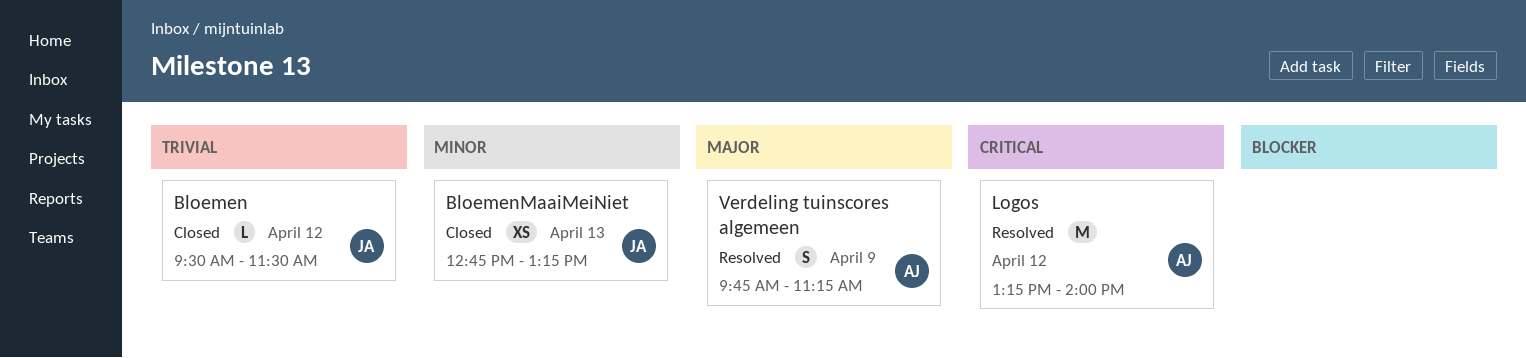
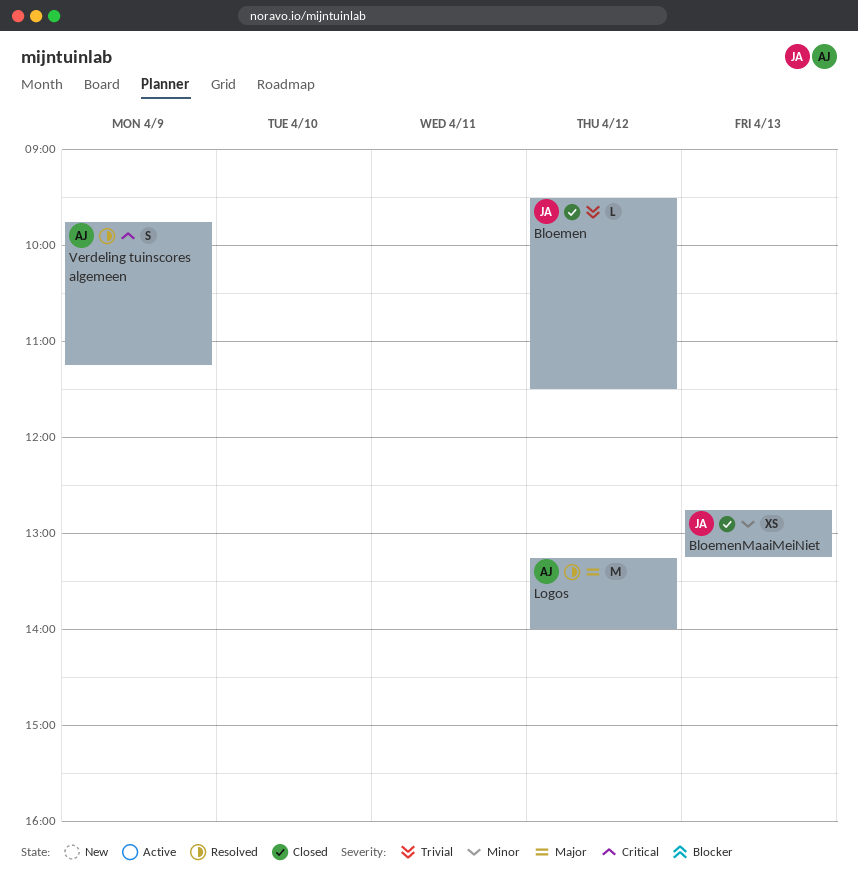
Logos, priority: Critical -> Major
Verdeling tuinscores algemeen, priority: Major -> Critical

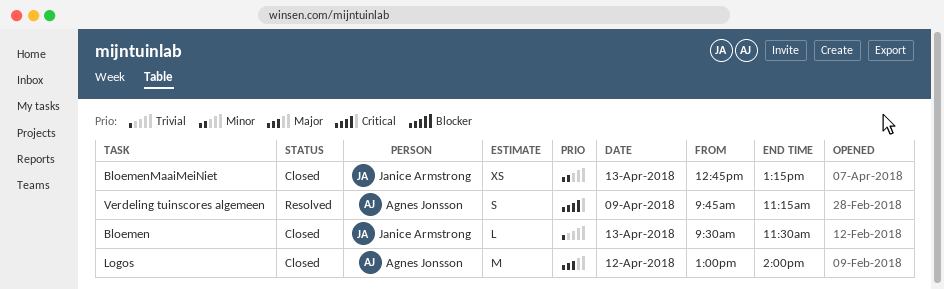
Bloemen, day: Apr 12 -> Apr 13
Logos, status: Resolved -> Closed
Logos, begins: 13:15 -> 13:00

